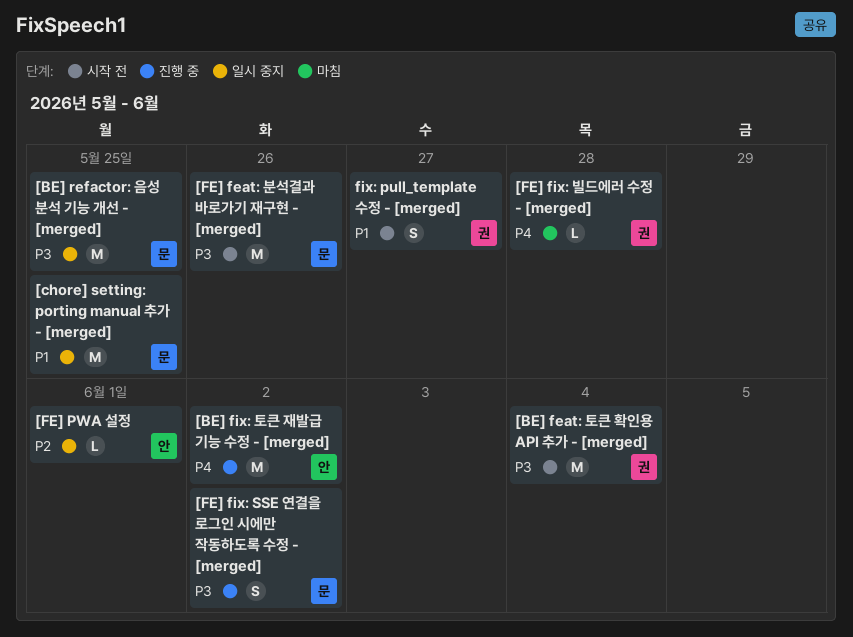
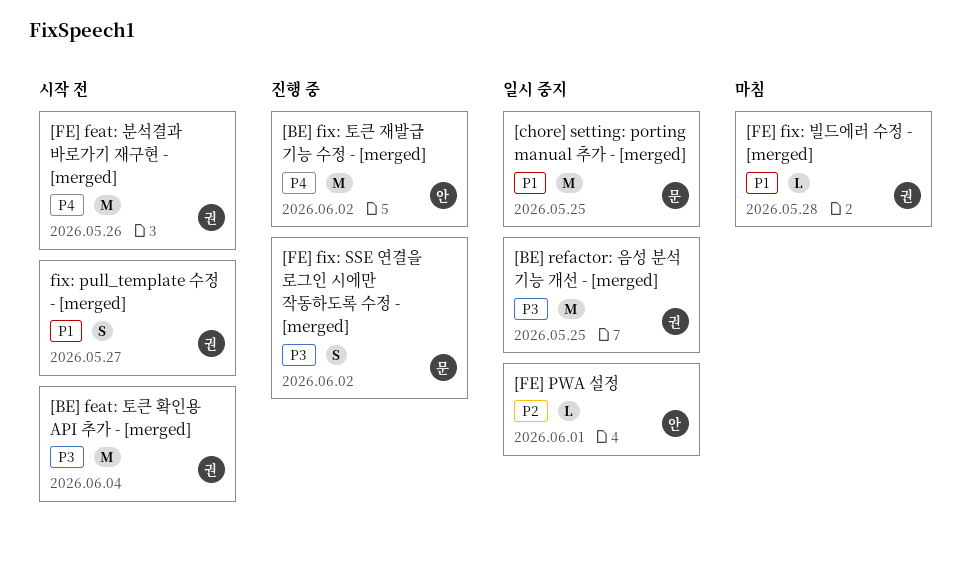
[BE] refactor: 음성 분석 기능 개선 - [merged], owner: 문 -> 권
[FE] feat: 분석결과 바로가기 재구현 - [merged], owner: 문 -> 권
[FE] feat: 분석결과 바로가기 재구현 - [merged], priority: P3 -> P4
[FE] fix: 빌드에러 수정 - [merged], priority: P4 -> P1

